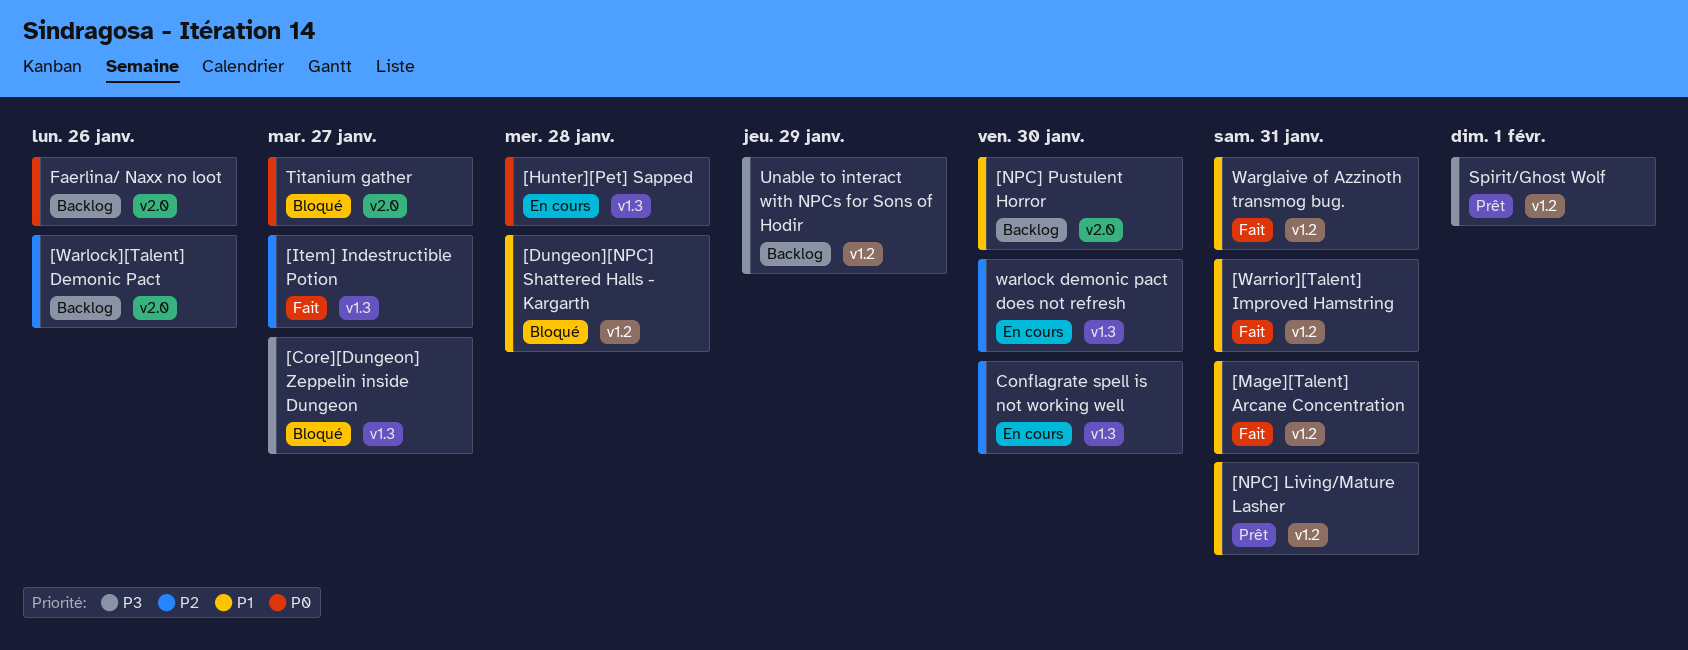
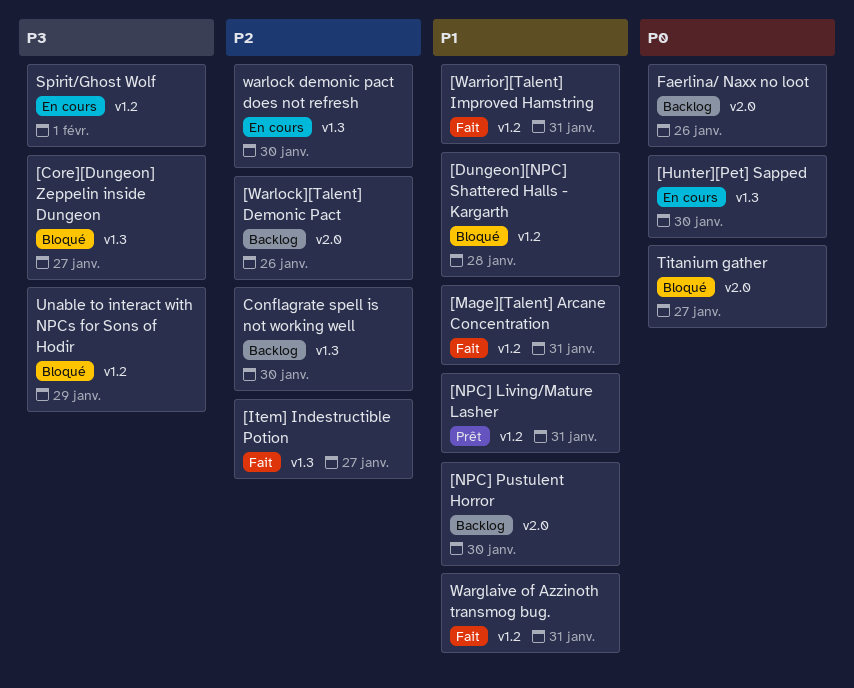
[Hunter][Pet] Sapped, due: Jan 28 -> Jan 30
Conflagrate spell is not working well, status: En cours -> Backlog
Spirit/Ghost Wolf, status: Prêt -> En cours
Unable to interact with NPCs for Sons of Hodir, status: Backlog -> Bloqué

